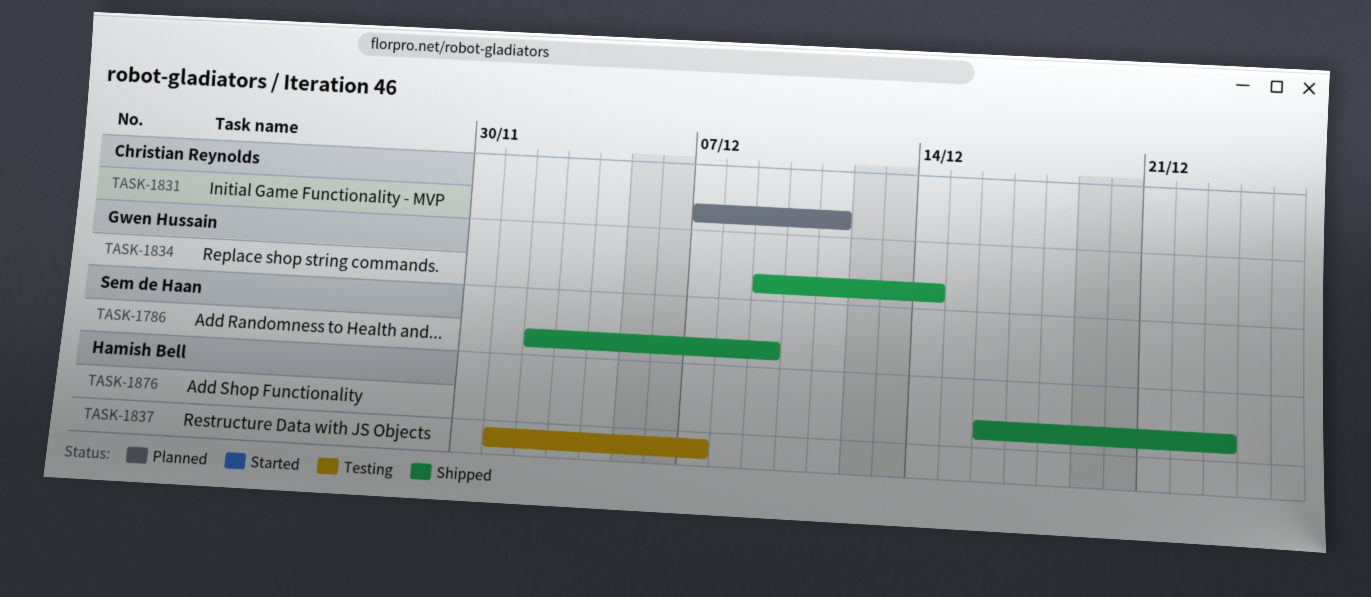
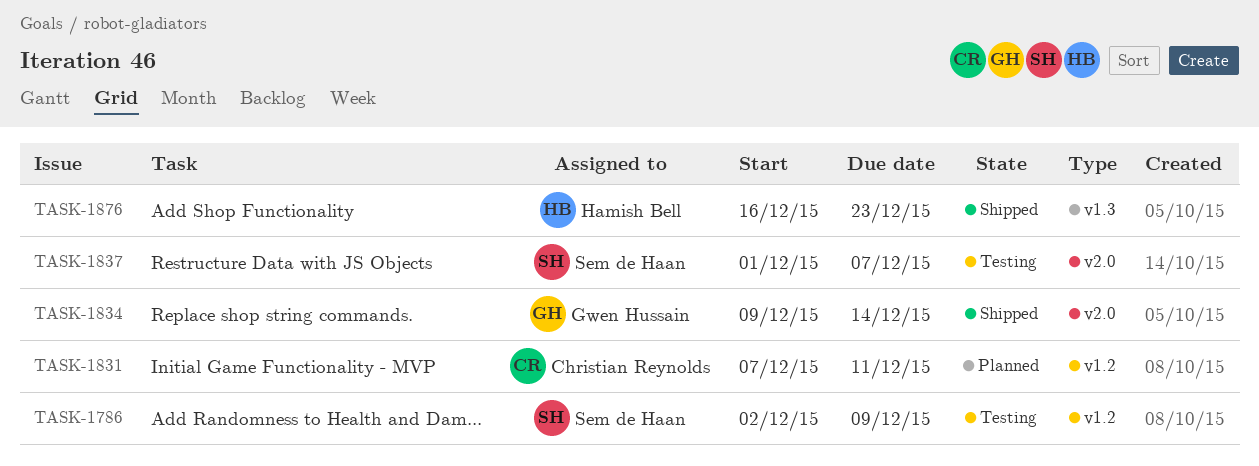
TASK-1786, status: Shipped -> Testing
TASK-1837, owner: Hamish Bell -> Sem de Haan

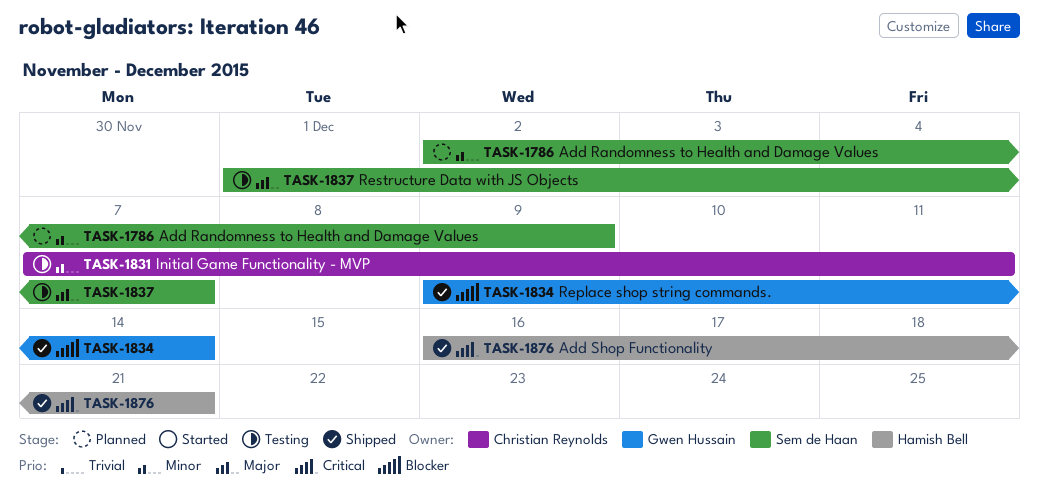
TASK-1786, status: Testing -> Planned
TASK-1831, status: Planned -> Testing
TASK-1876, due: Dec 23 -> Dec 21

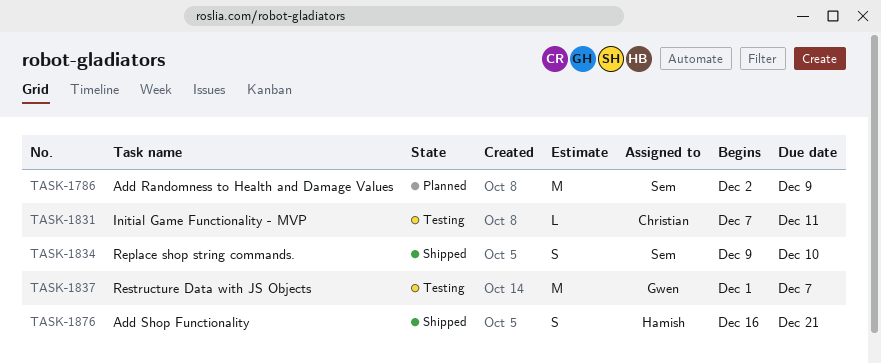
TASK-1834, owner: Gwen Hussain -> Sem de Haan
TASK-1834, due: Dec 14 -> Dec 10
TASK-1837, owner: Sem de Haan -> Gwen Hussain

